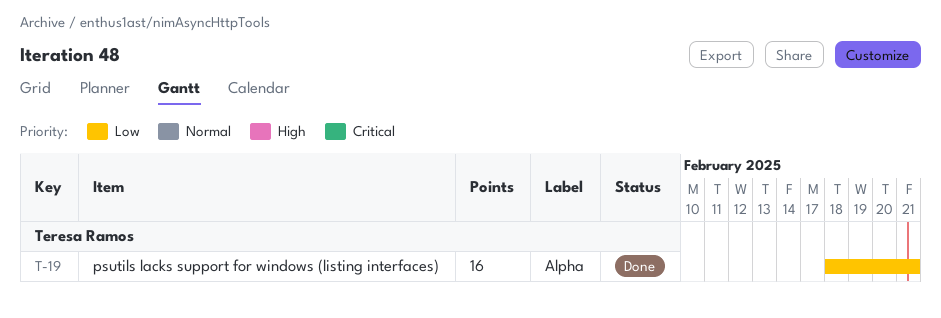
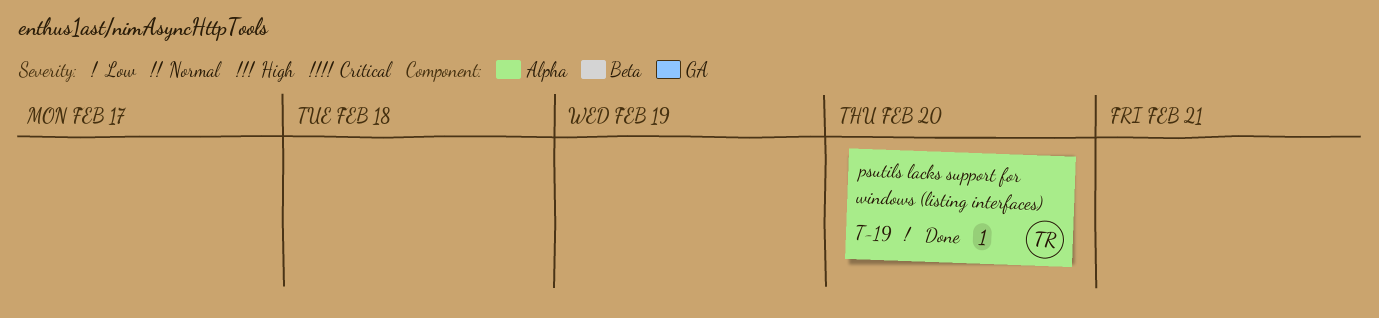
T-19, estimate: 16 -> 1
T-19, due: Feb 21 -> Feb 20

